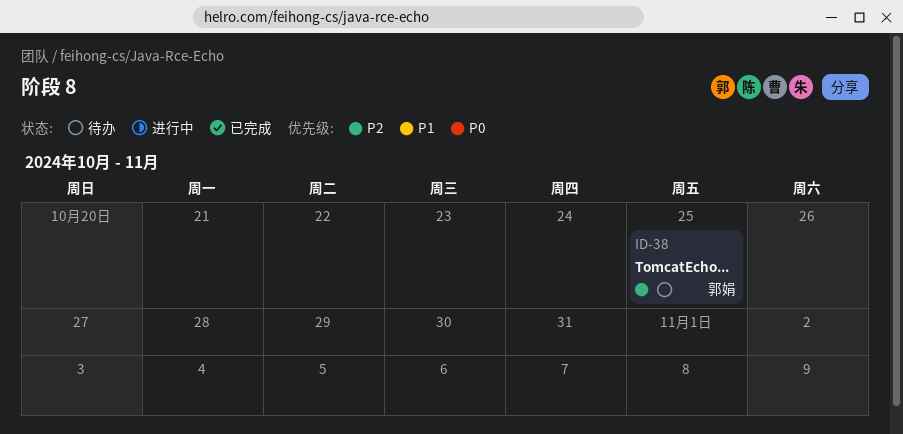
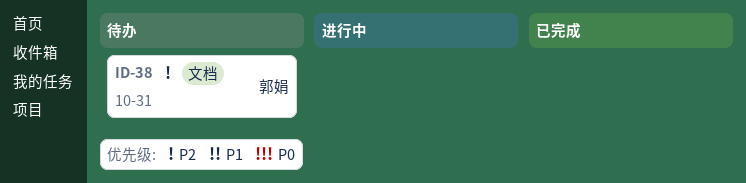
ID-38, due: Oct 25 -> Oct 31

